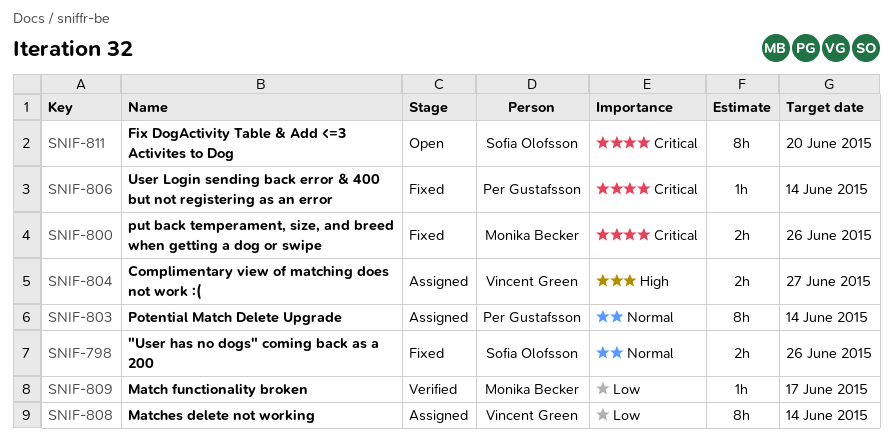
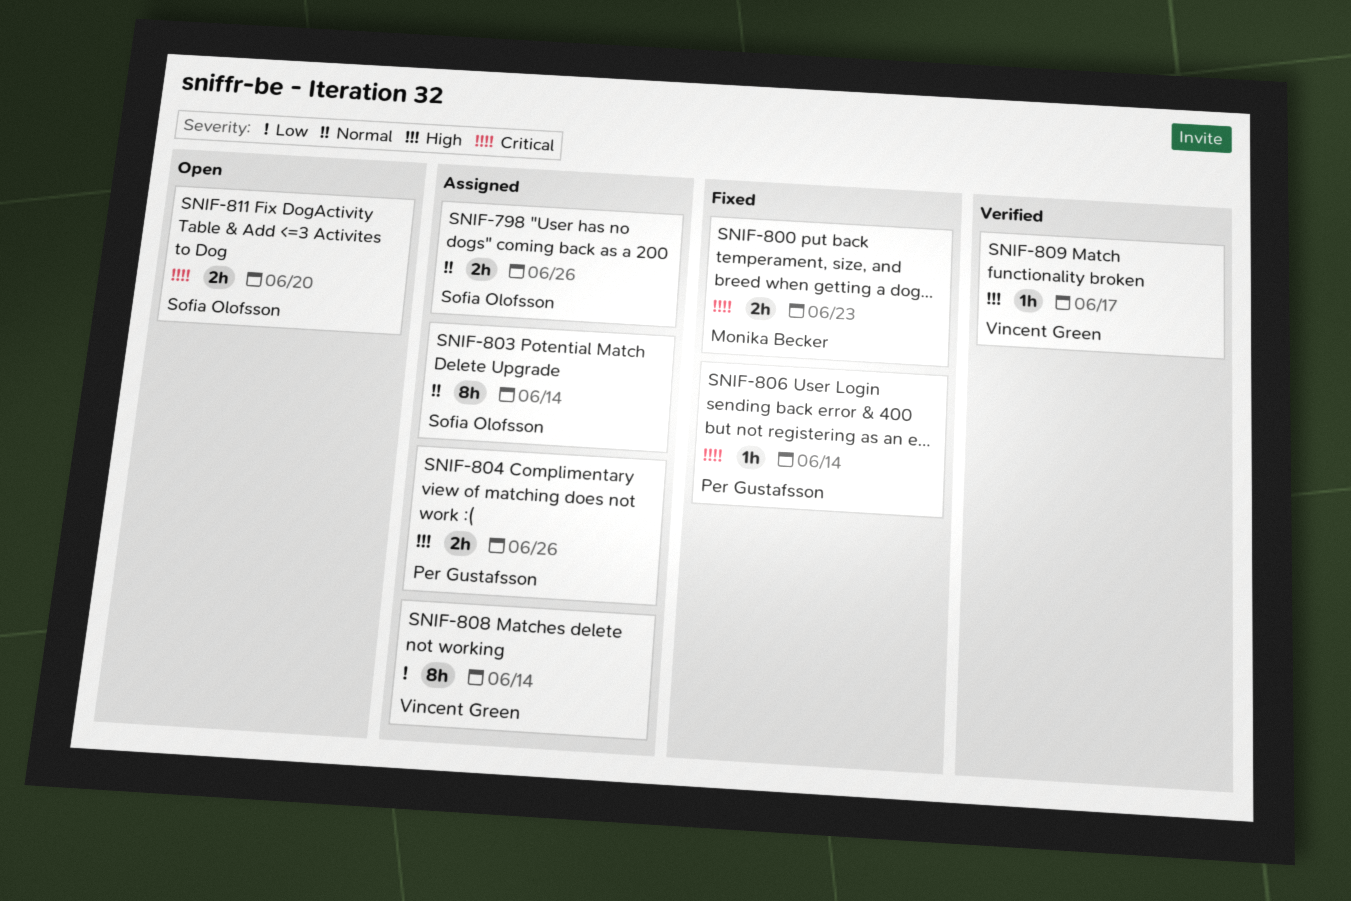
SNIF-798, status: Fixed -> Assigned
SNIF-800, due: Jun 26 -> Jun 23
SNIF-803, owner: Per Gustafsson -> Sofia Olofsson
SNIF-804, owner: Vincent Green -> Per Gustafsson
SNIF-804, due: Jun 27 -> Jun 26
SNIF-809, owner: Monika Becker -> Vincent Green
SNIF-809, priority: Low -> High
SNIF-811, estimate: 8h -> 2h

